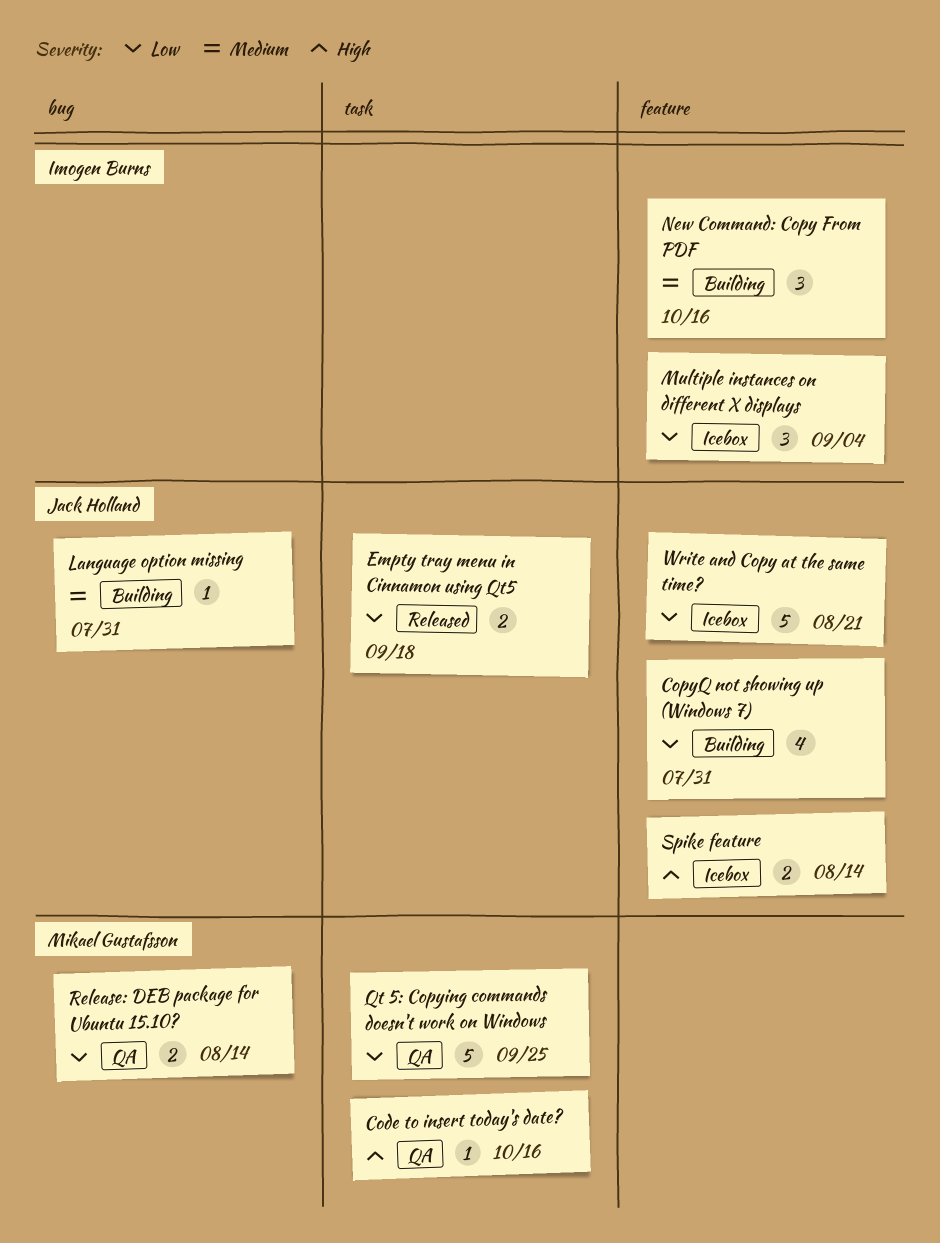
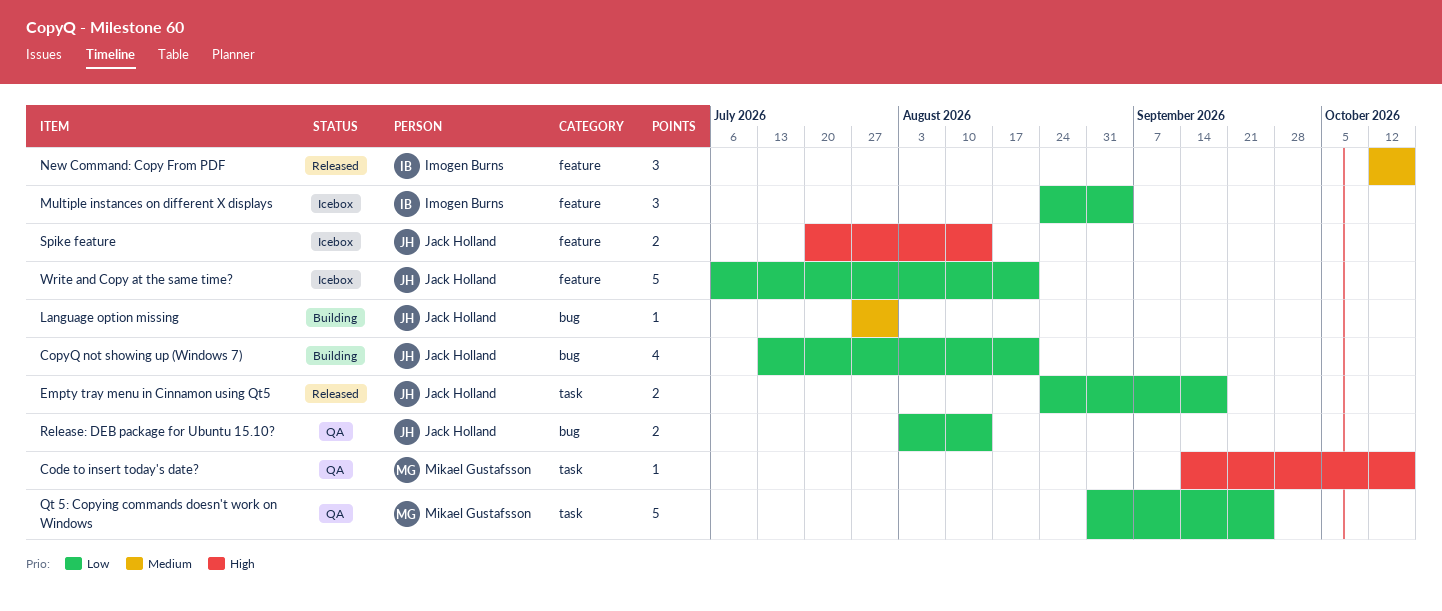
CopyQ not showing up (Windows 7), label: feature -> bug
CopyQ not showing up (Windows 7), due: Jul 31 -> Aug 21
New Command: Copy From PDF, status: Building -> Released
Release: DEB package for Ubuntu 15.10?, owner: Mikael Gustafsson -> Jack Holland

